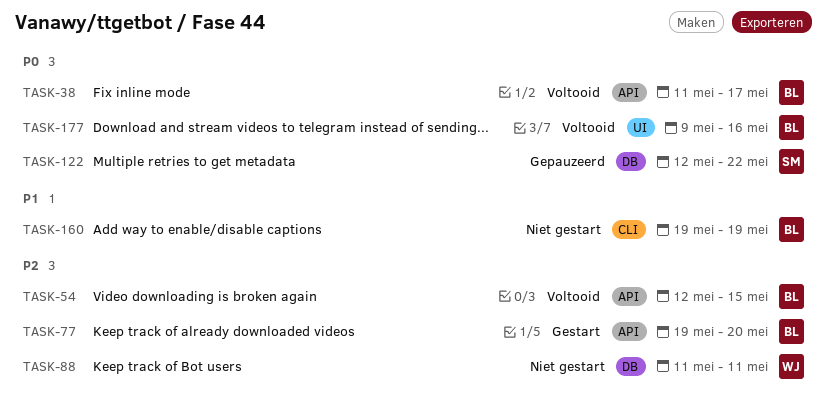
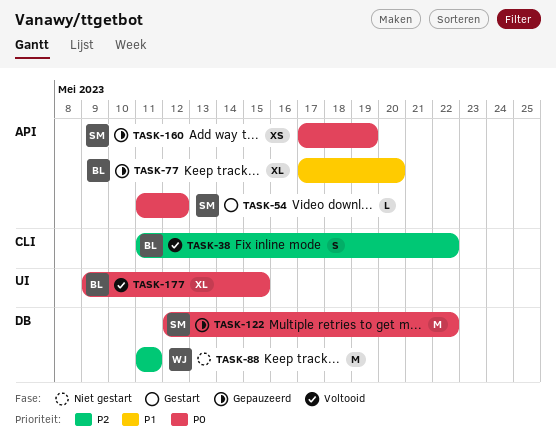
TASK-38, priority: P0 -> P2
TASK-38, label: API -> CLI
TASK-38, due: May 17 -> May 22
TASK-54, status: Voltooid -> Gestart
TASK-54, owner: BL -> SM
TASK-54, priority: P2 -> P0
TASK-54, start: May 12 -> May 11
TASK-54, due: May 15 -> May 12
TASK-77, status: Gestart -> Gepauzeerd
TASK-77, priority: P2 -> P1
TASK-77, start: May 19 -> May 17
TASK-160, status: Niet gestart -> Gepauzeerd
TASK-160, owner: BL -> SM
TASK-160, priority: P1 -> P0
TASK-160, label: CLI -> API
TASK-160, start: May 19 -> May 17
TASK-177, due: May 16 -> May 15

